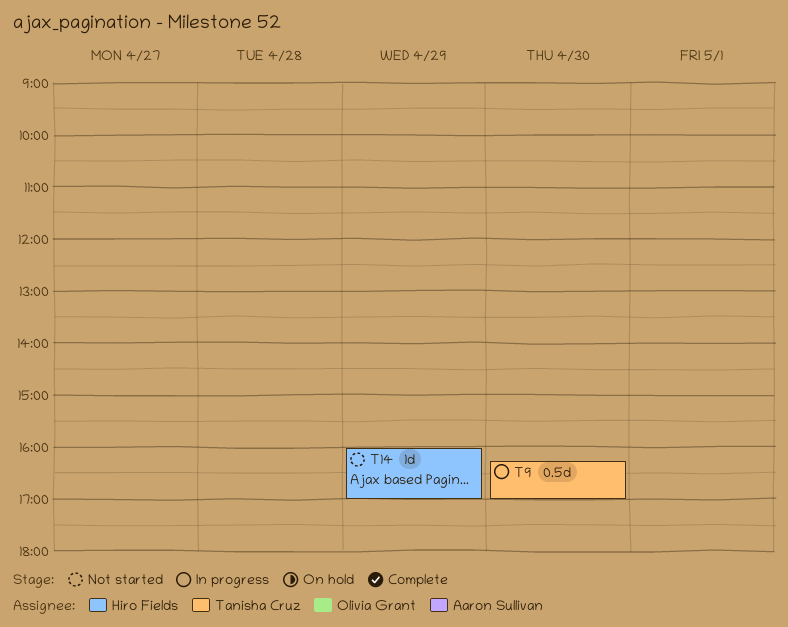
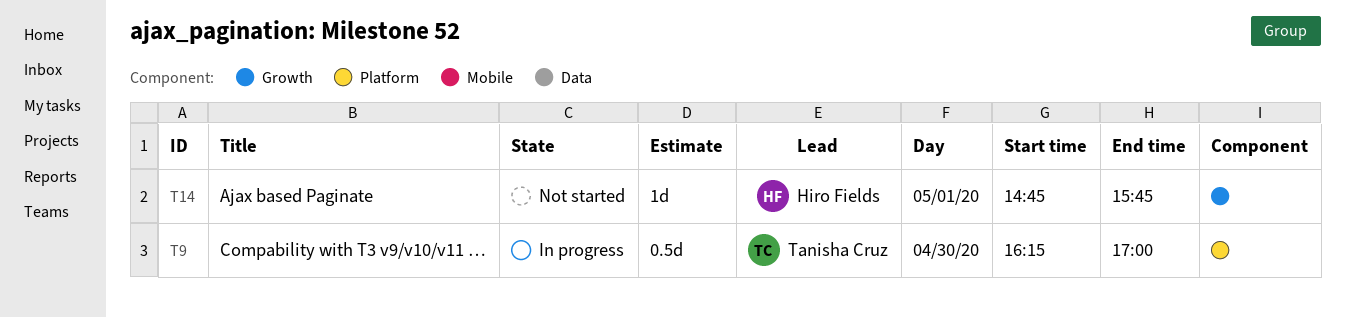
T14, day: Apr 29 -> May 1
T14, begins: 16:00 -> 14:45
T14, ends: 17:00 -> 15:45

